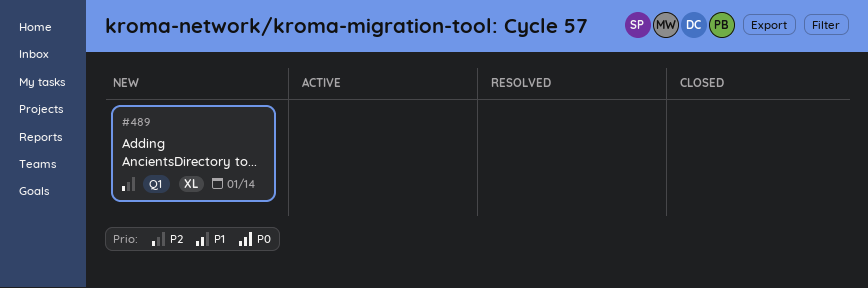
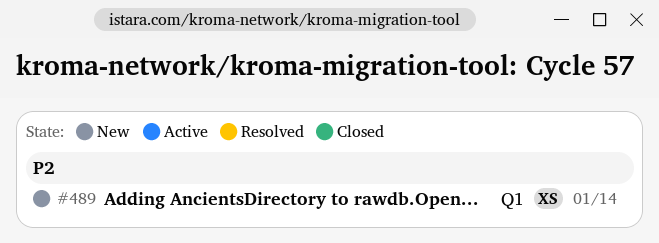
#489, estimate: XL -> XS

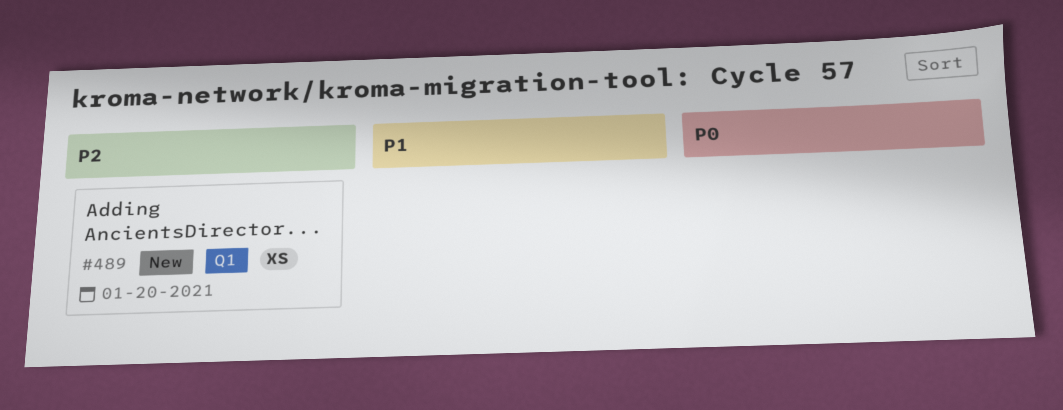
#489, due: Jan 14 -> Jan 20

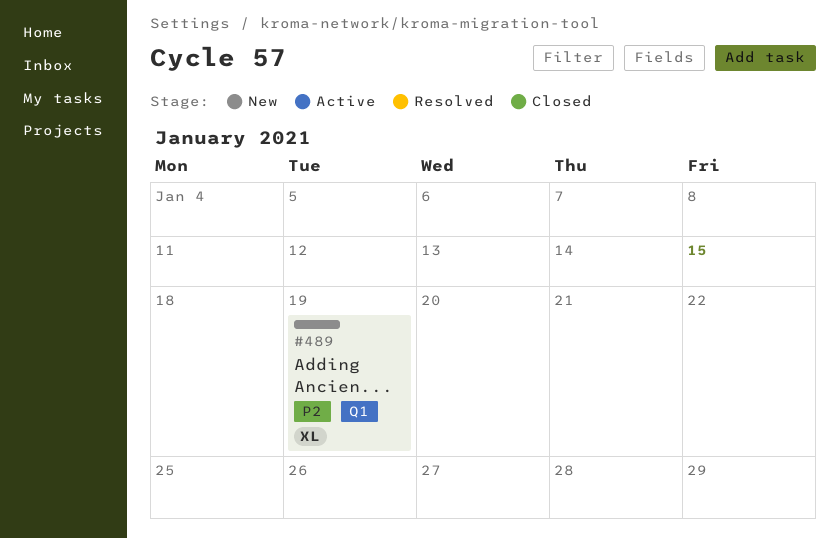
#489, estimate: XS -> XL
#489, due: Jan 20 -> Jan 19

